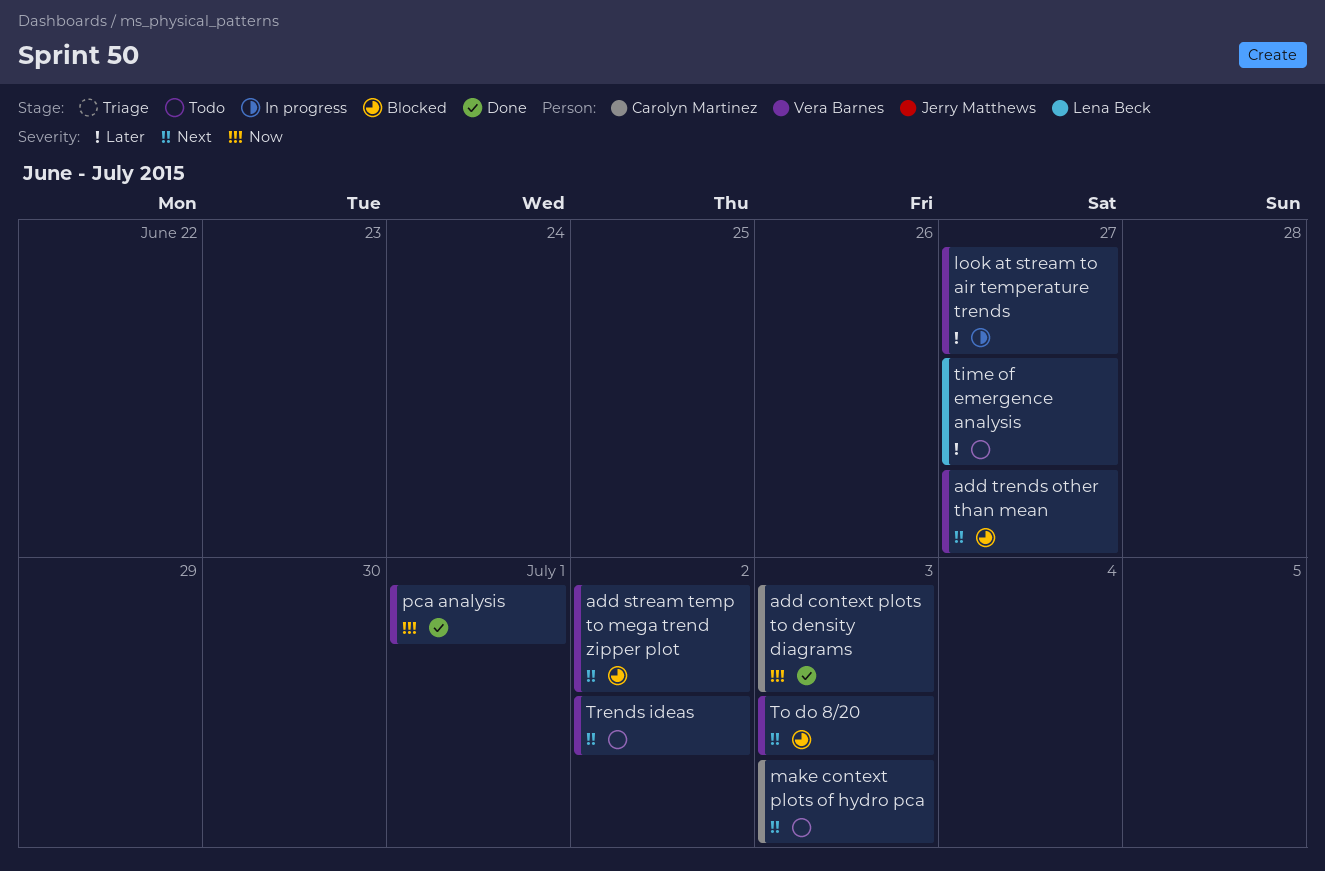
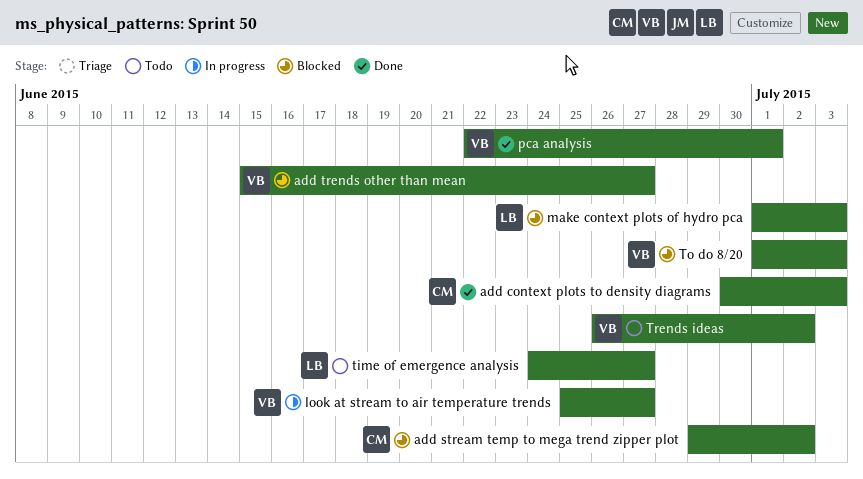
add stream temp to mega trend zipper plot, owner: Vera Barnes -> Carolyn Martinez
make context plots of hydro pca, status: Todo -> Blocked
make context plots of hydro pca, owner: Carolyn Martinez -> Lena Beck

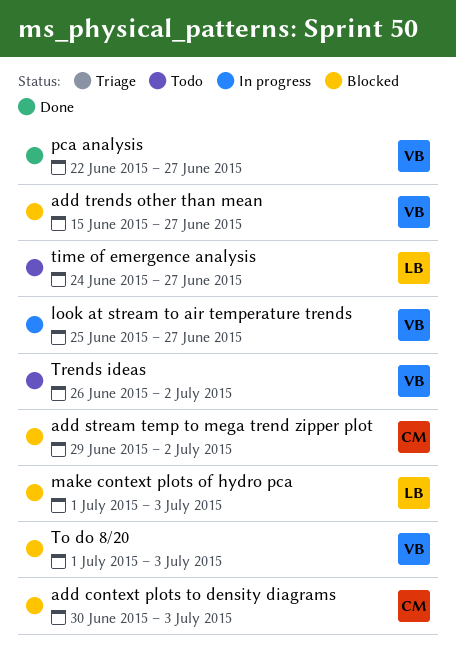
add context plots to density diagrams, status: Done -> Blocked
pca analysis, due: Jul 1 -> Jun 27

